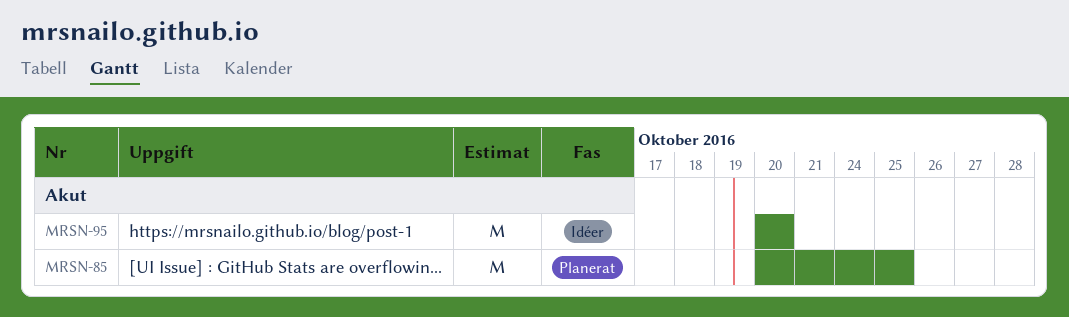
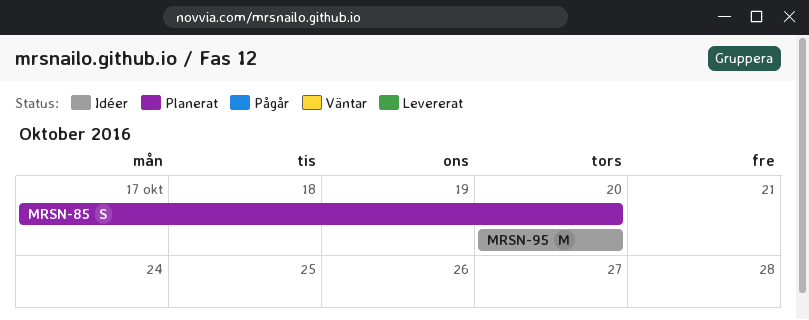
MRSN-85, estimate: M -> S
MRSN-85, start: Oct 20 -> Oct 17
MRSN-85, due: Oct 25 -> Oct 20

